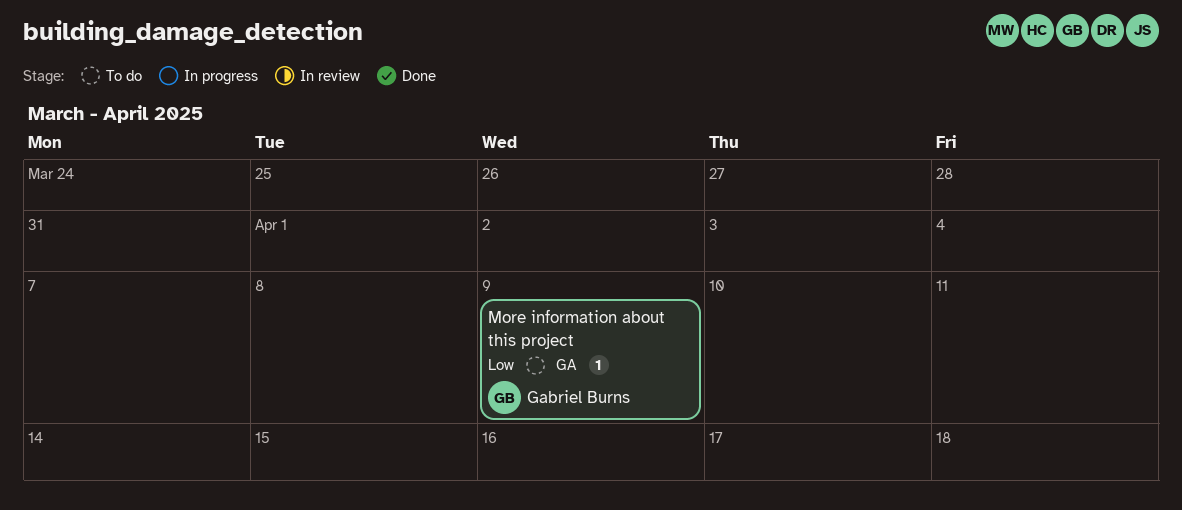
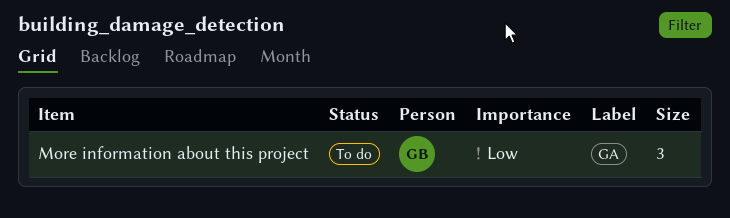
More information about this project, estimate: 1 -> 3

